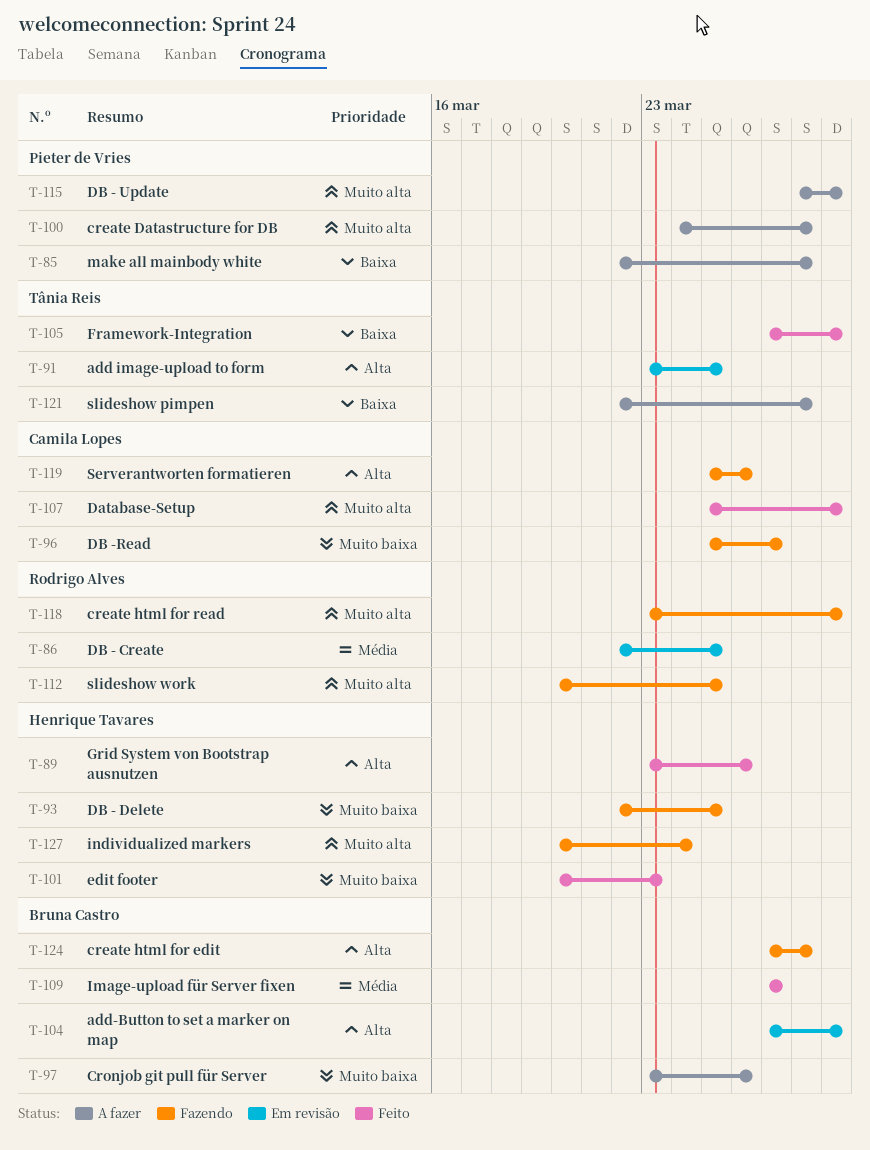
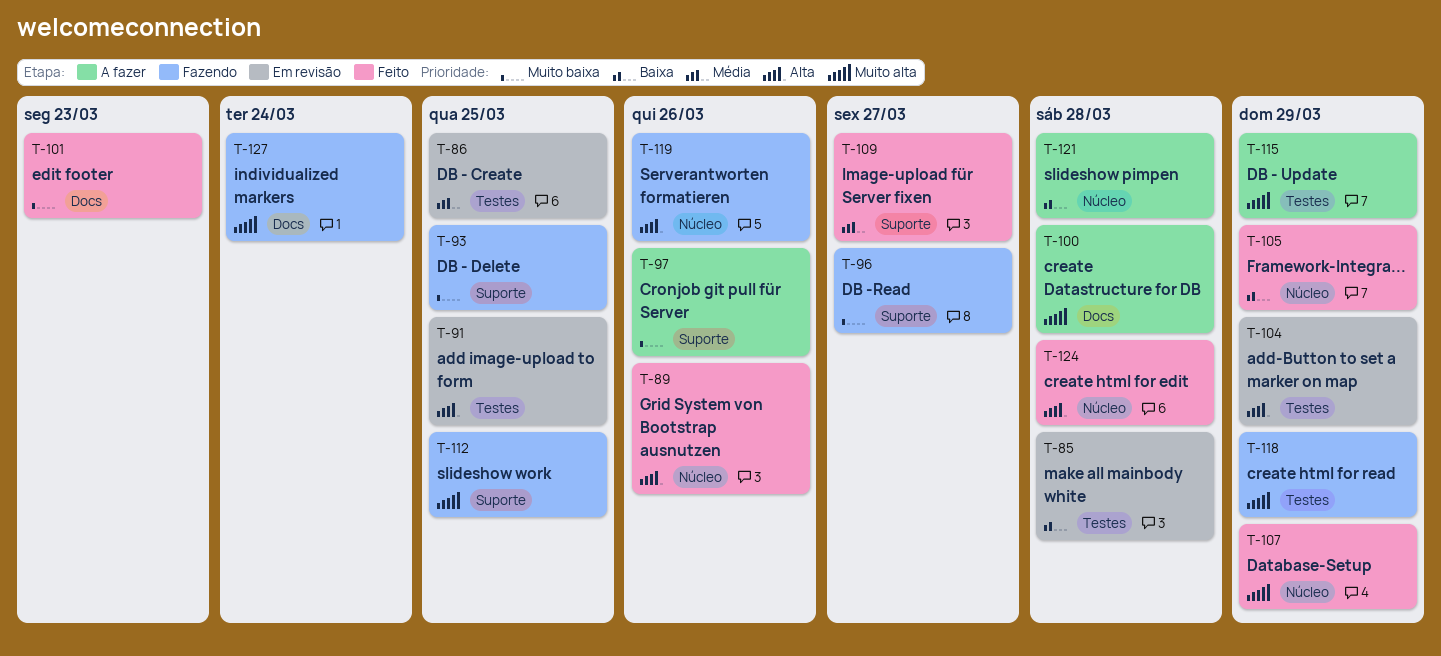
T-85, status: A fazer -> Em revisão
T-124, status: Fazendo -> Feito

